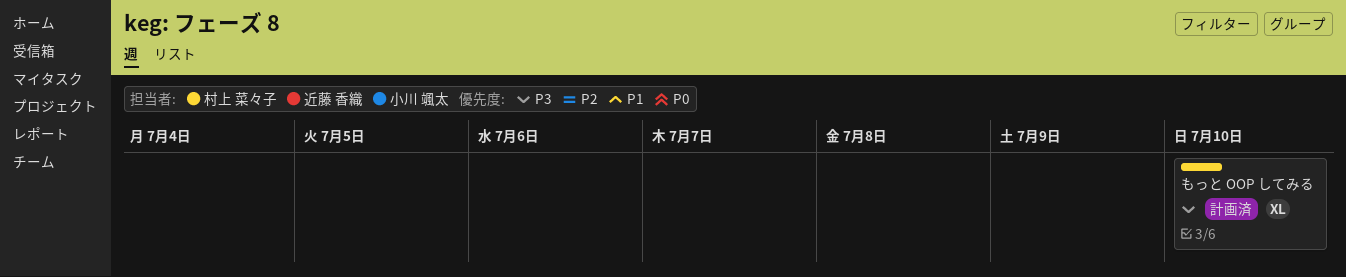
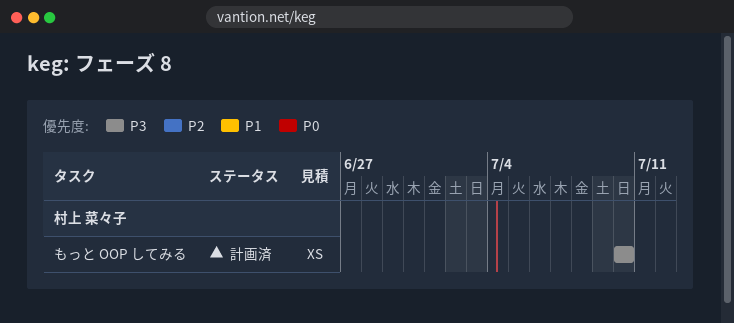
もっと OOP してみる, estimate: XL -> XS

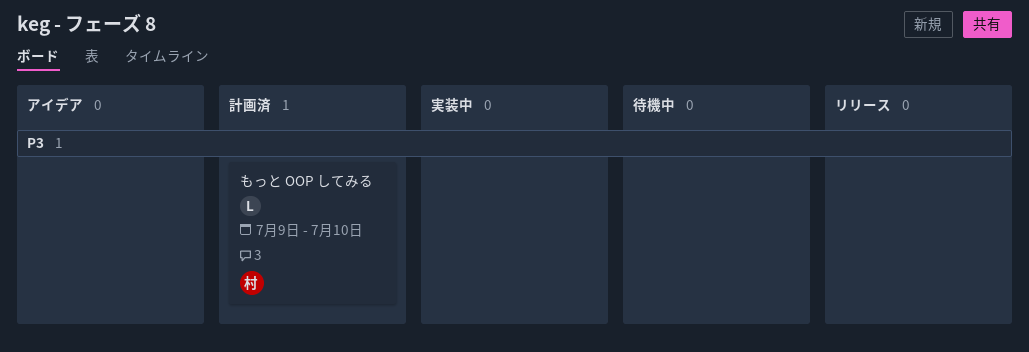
もっと OOP してみる, estimate: XS -> L
もっと OOP してみる, start: Jul 10 -> Jul 9

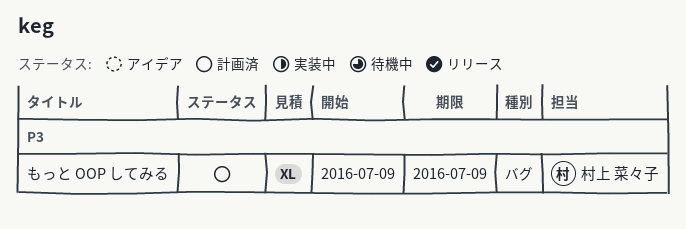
もっと OOP してみる, estimate: L -> XL
もっと OOP してみる, due: Jul 10 -> Jul 9

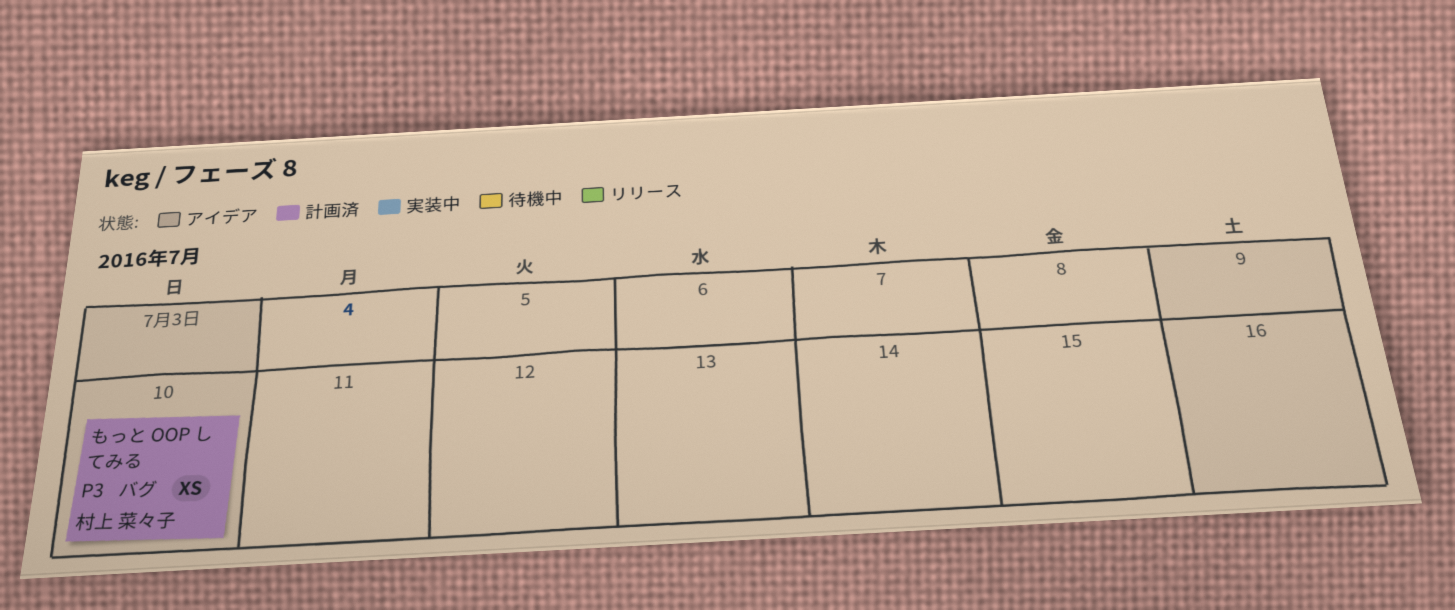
もっと OOP してみる, estimate: XL -> XS
もっと OOP してみる, due: Jul 9 -> Jul 10

